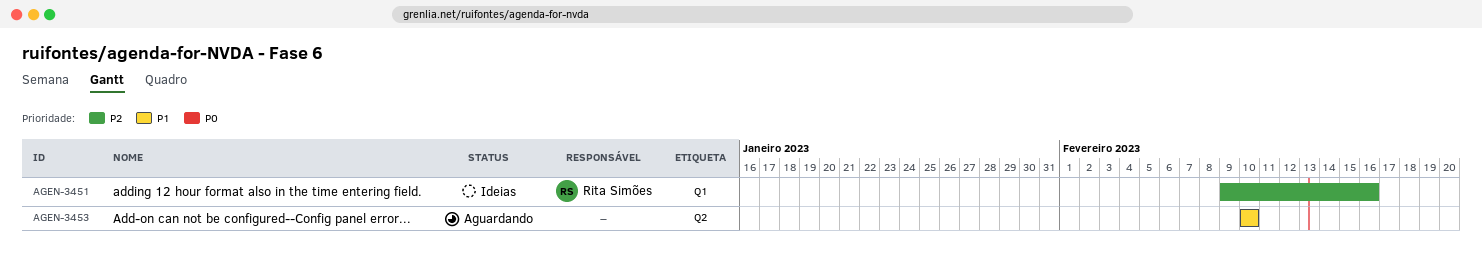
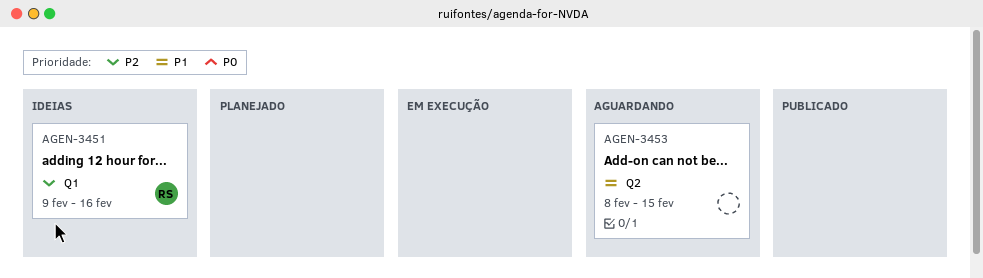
AGEN-3453, start: Feb 10 -> Feb 8
AGEN-3453, due: Feb 10 -> Feb 15

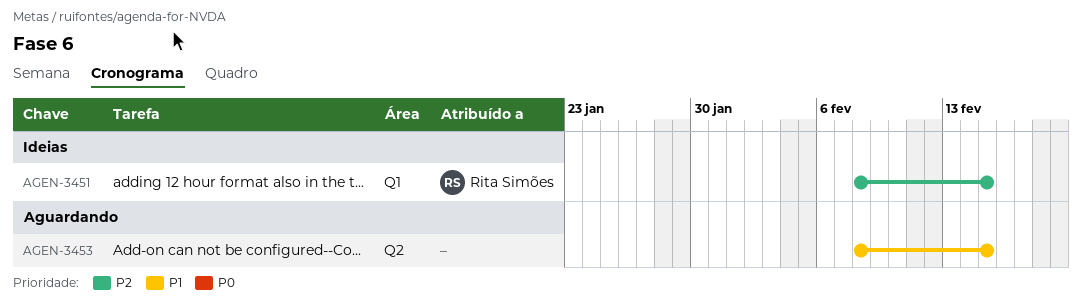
AGEN-3451, start: Feb 9 -> Feb 8
AGEN-3451, due: Feb 16 -> Feb 15

